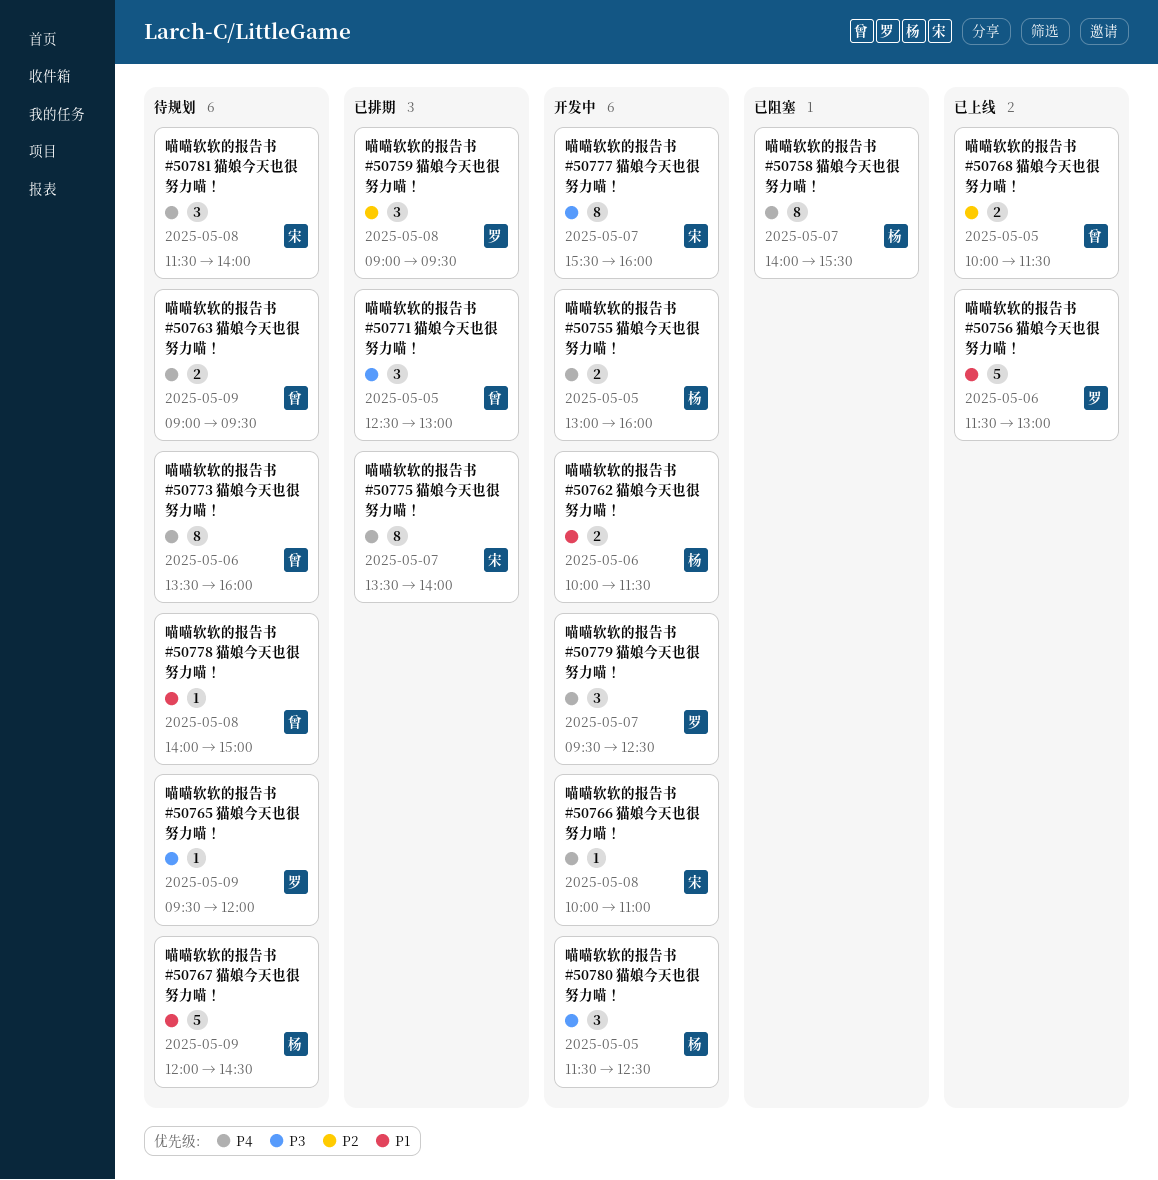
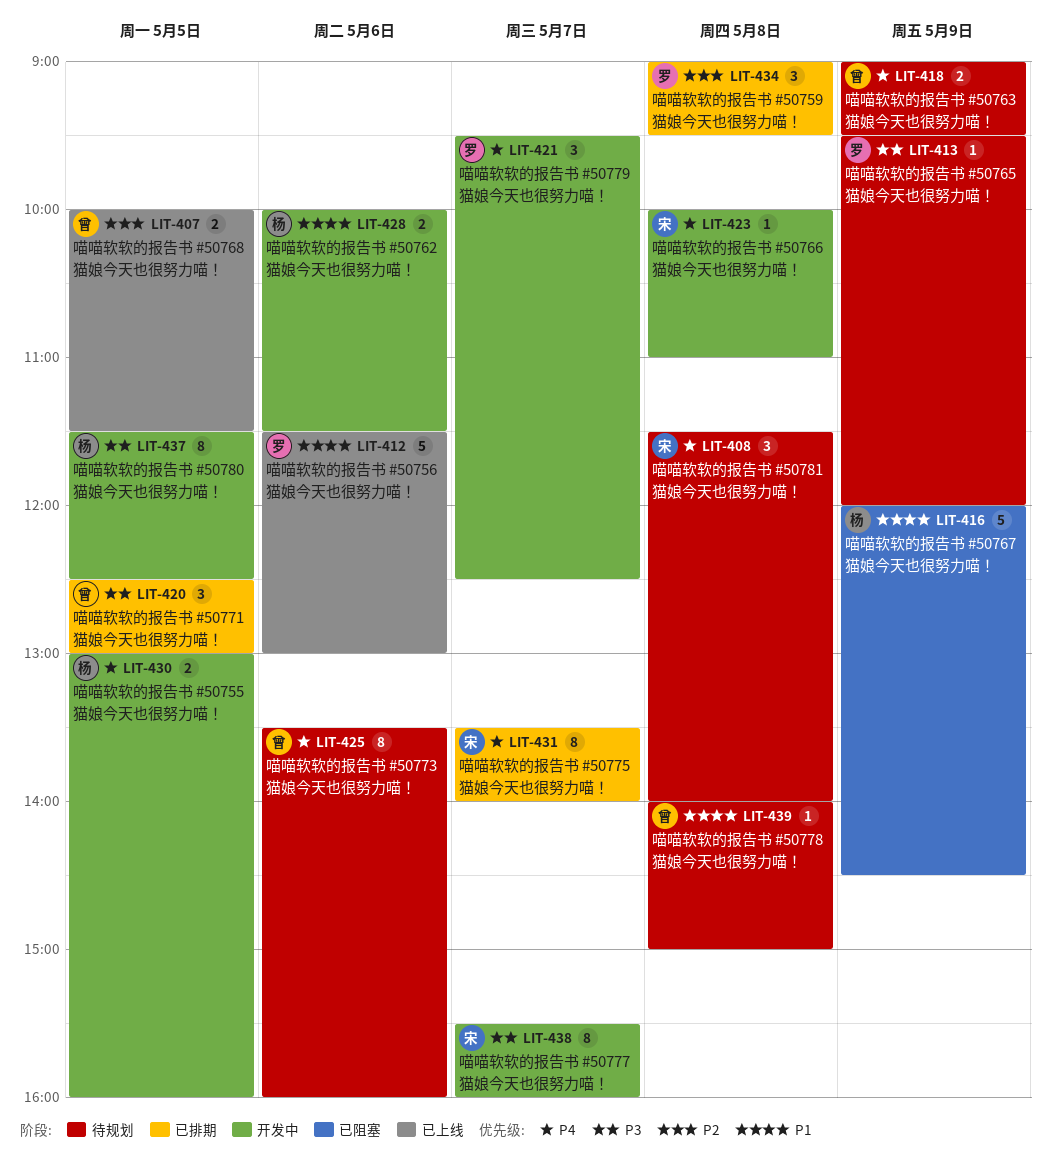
喵喵软软的报告书 #50758 猫娘今天也很努力喵！: present -> none
喵喵软软的报告书 #50767 猫娘今天也很努力喵！, status: 待规划 -> 已阻塞
喵喵软软的报告书 #50780 猫娘今天也很努力喵！, estimate: 3 -> 8

